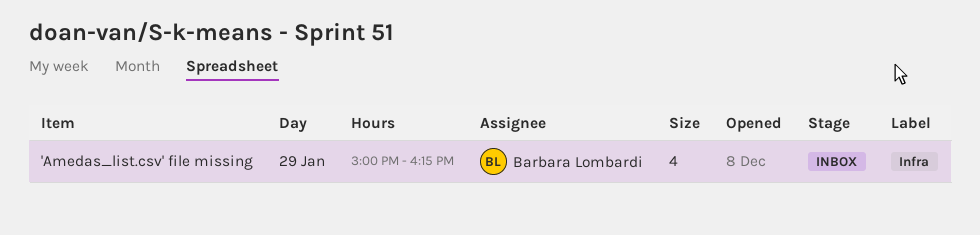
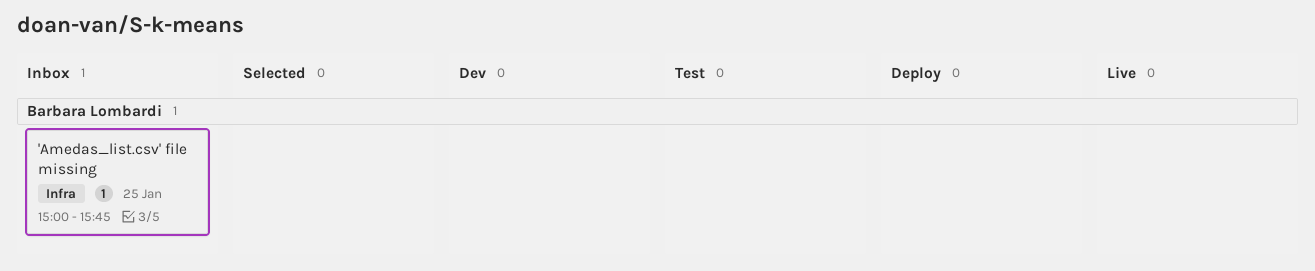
'Amedas_list.csv' file missing, estimate: 4 -> 1
'Amedas_list.csv' file missing, day: Jan 29 -> Jan 25
'Amedas_list.csv' file missing, ends: 16:15 -> 15:45

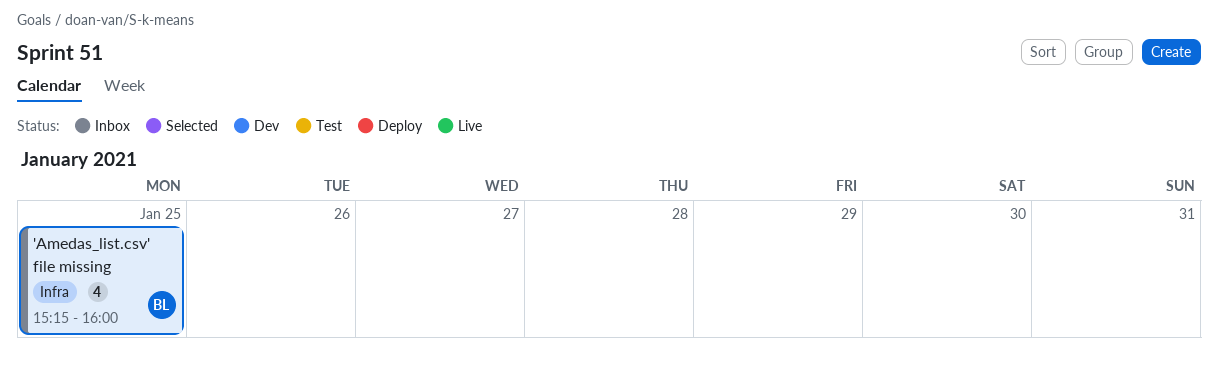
'Amedas_list.csv' file missing, estimate: 1 -> 4
'Amedas_list.csv' file missing, begins: 15:00 -> 15:15
'Amedas_list.csv' file missing, ends: 15:45 -> 16:00

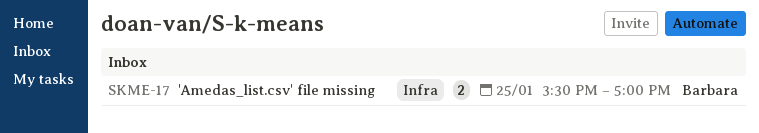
'Amedas_list.csv' file missing, estimate: 4 -> 2
'Amedas_list.csv' file missing, begins: 15:15 -> 15:30
'Amedas_list.csv' file missing, ends: 16:00 -> 17:00

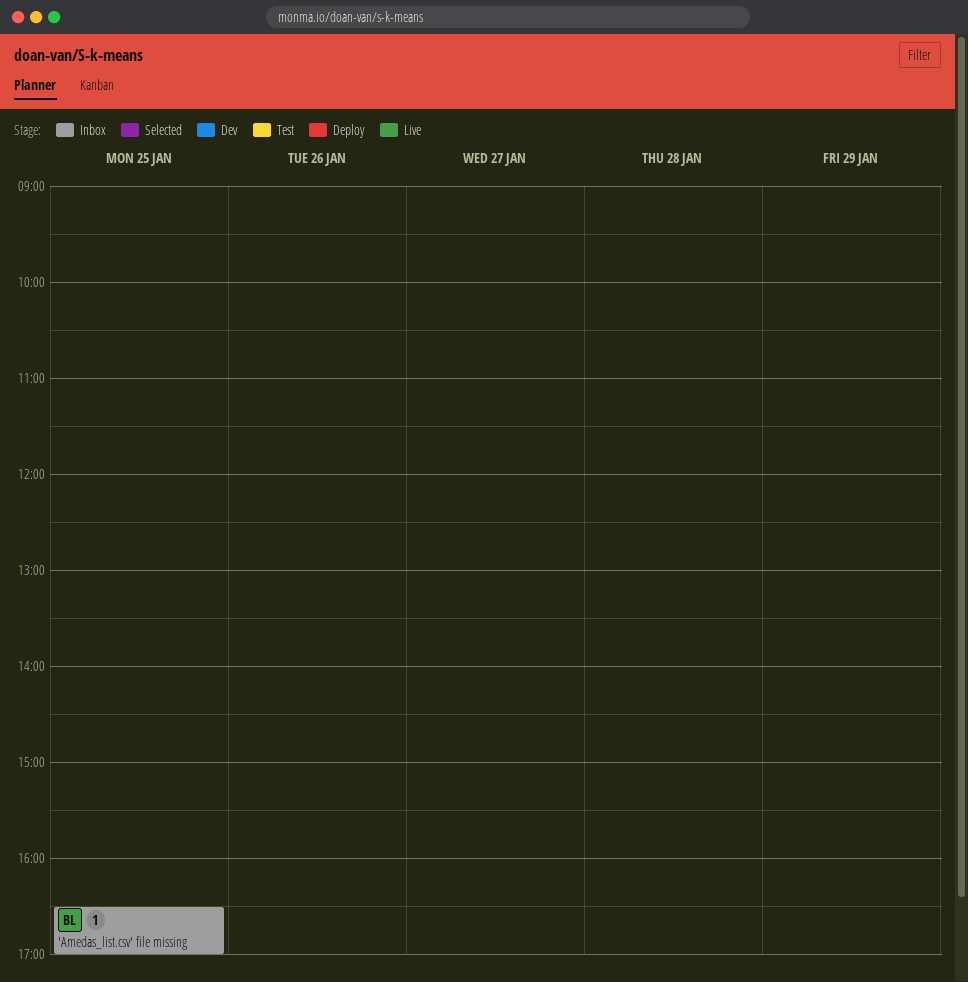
'Amedas_list.csv' file missing, estimate: 2 -> 1
'Amedas_list.csv' file missing, begins: 15:30 -> 16:30

